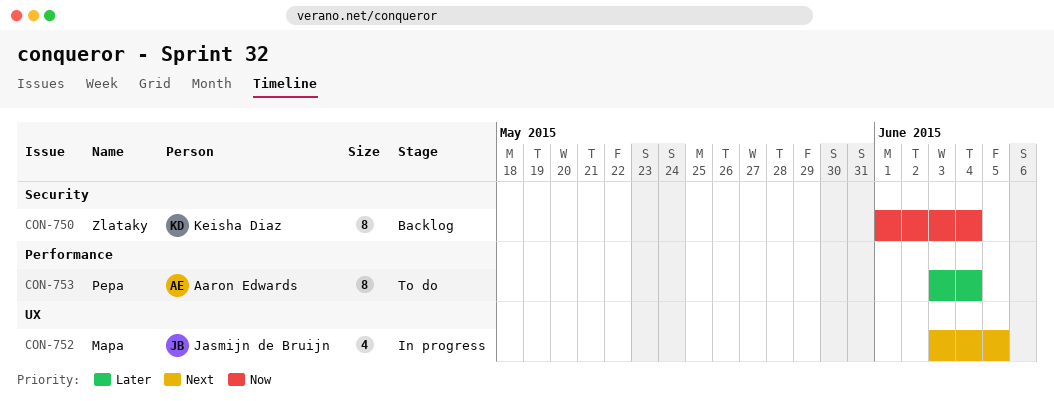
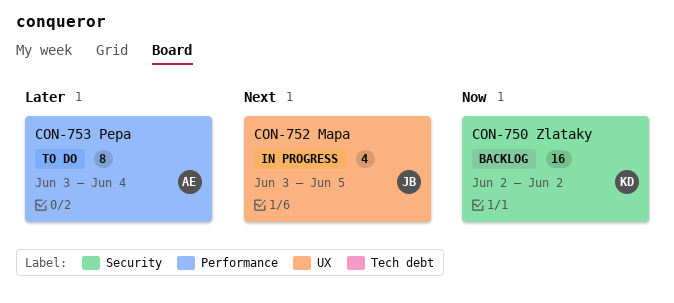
CON-750, estimate: 8 -> 16
CON-750, start: Jun 1 -> Jun 2
CON-750, due: Jun 4 -> Jun 2

